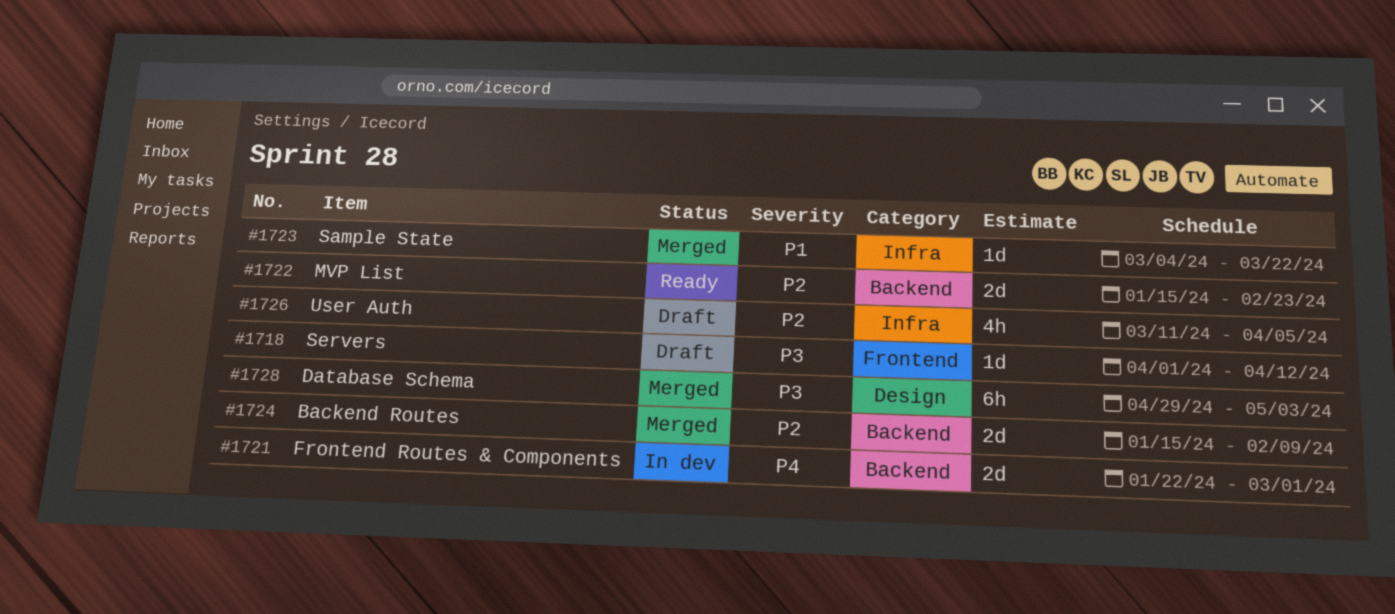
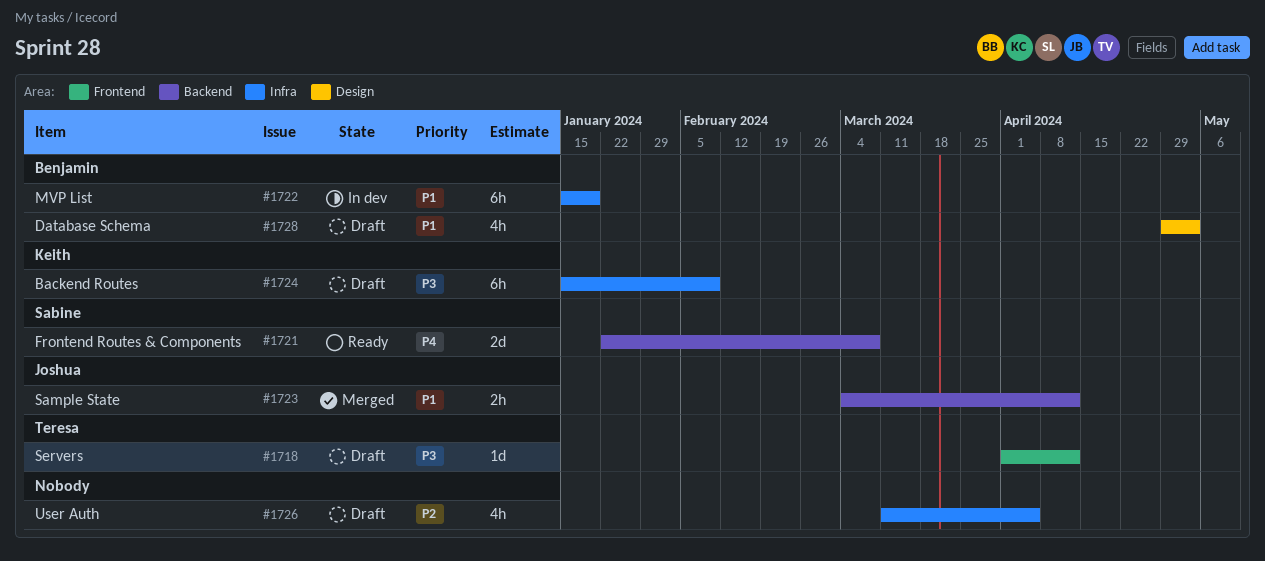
#1721, status: In dev -> Ready
#1721, due: Mar 1 -> Mar 8
#1722, status: Ready -> In dev
#1722, priority: P2 -> P1
#1722, label: Backend -> Infra
#1722, estimate: 2d -> 6h
#1722, due: Feb 23 -> Jan 19
#1723, label: Infra -> Backend
#1723, estimate: 1d -> 2h
#1723, due: Mar 22 -> Apr 12
#1724, status: Merged -> Draft
#1724, priority: P2 -> P3
#1724, label: Backend -> Infra
#1724, estimate: 2d -> 6h
#1728, status: Merged -> Draft
#1728, priority: P3 -> P1
#1728, estimate: 6h -> 4h

